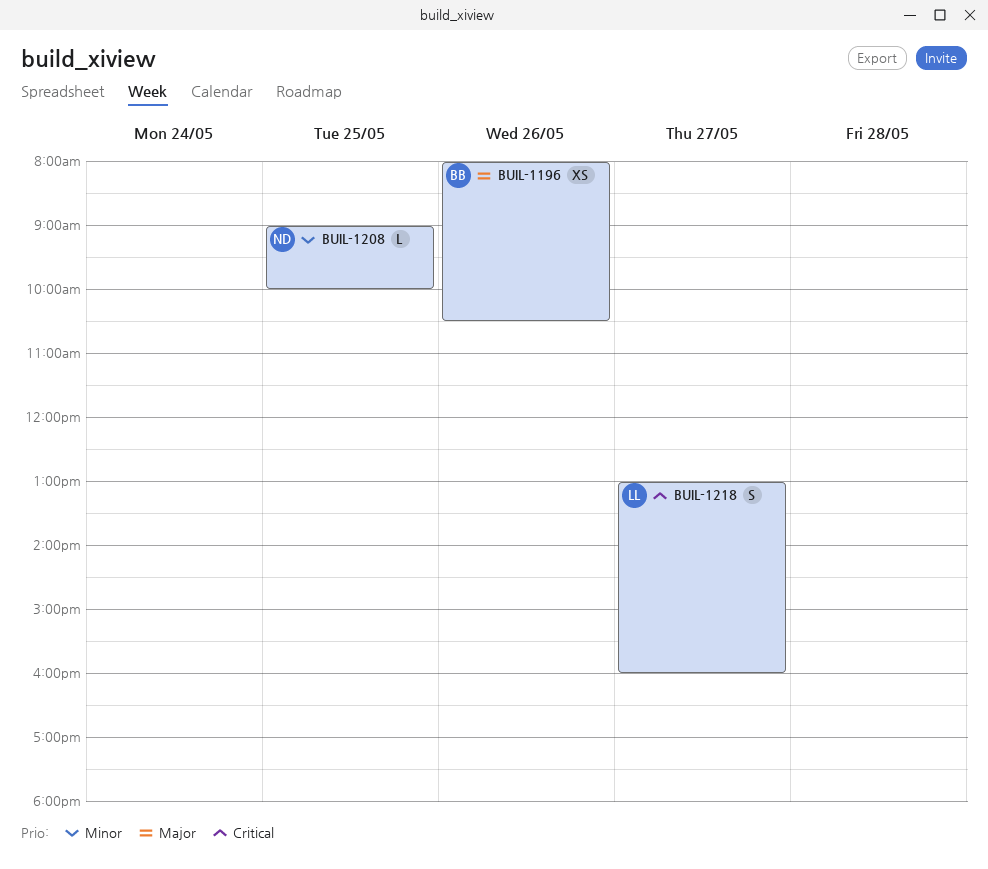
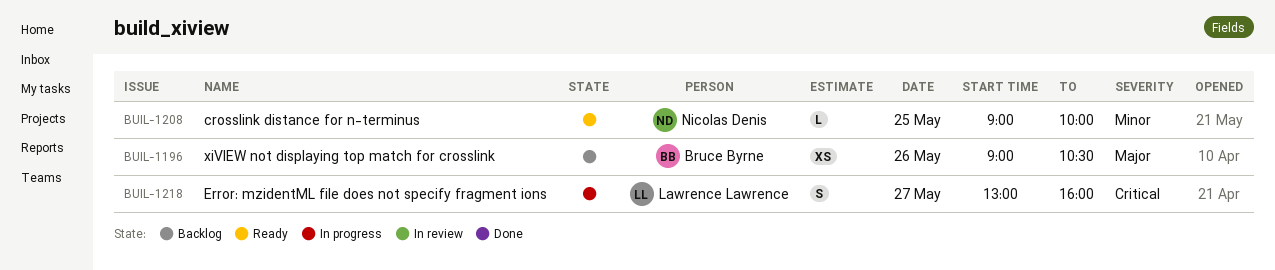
BUIL-1196, begins: 08:00 -> 09:00

